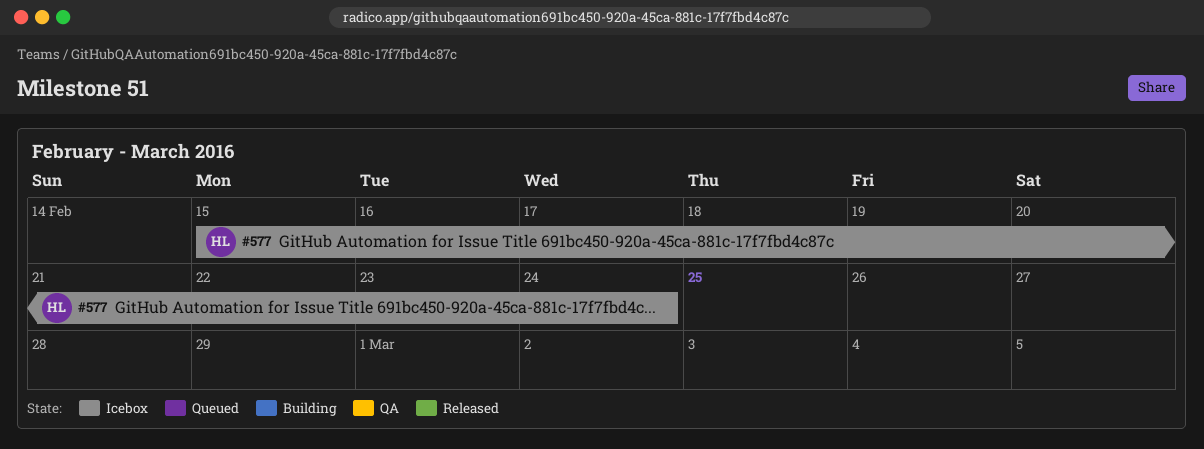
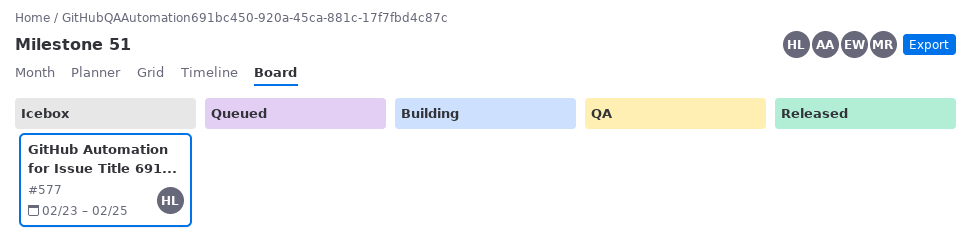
#577, start: Feb 15 -> Feb 23
#577, due: Feb 24 -> Feb 25

